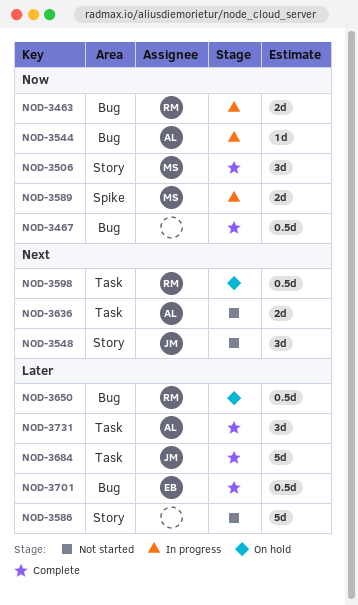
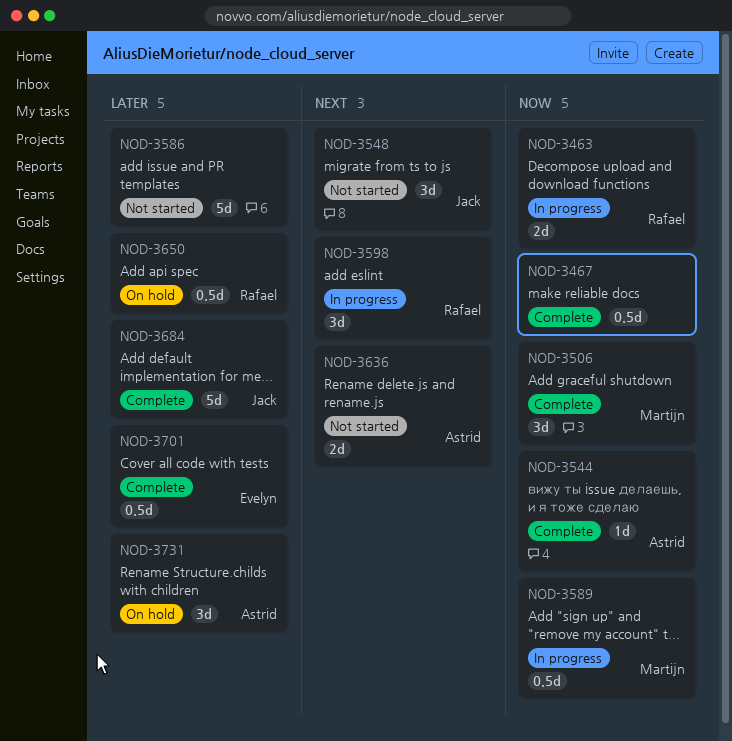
NOD-3544, status: In progress -> Complete
NOD-3589, estimate: 2d -> 0.5d
NOD-3598, status: On hold -> In progress
NOD-3598, estimate: 0.5d -> 3d
NOD-3731, status: Complete -> On hold

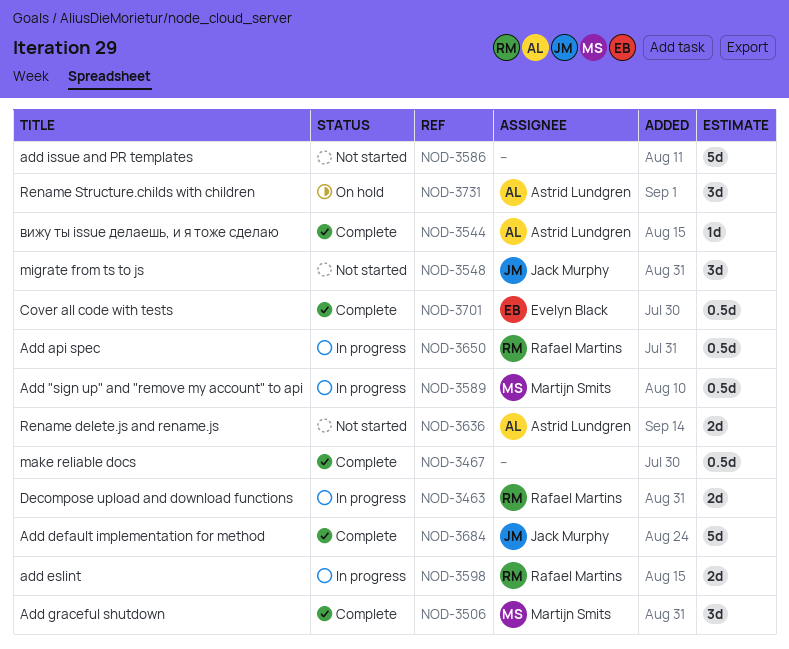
NOD-3598, estimate: 3d -> 2d
NOD-3650, status: On hold -> In progress

